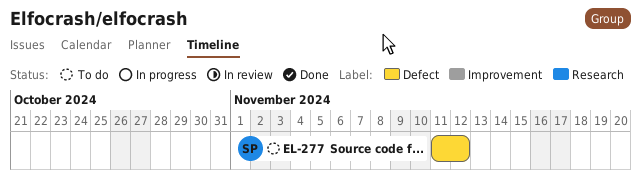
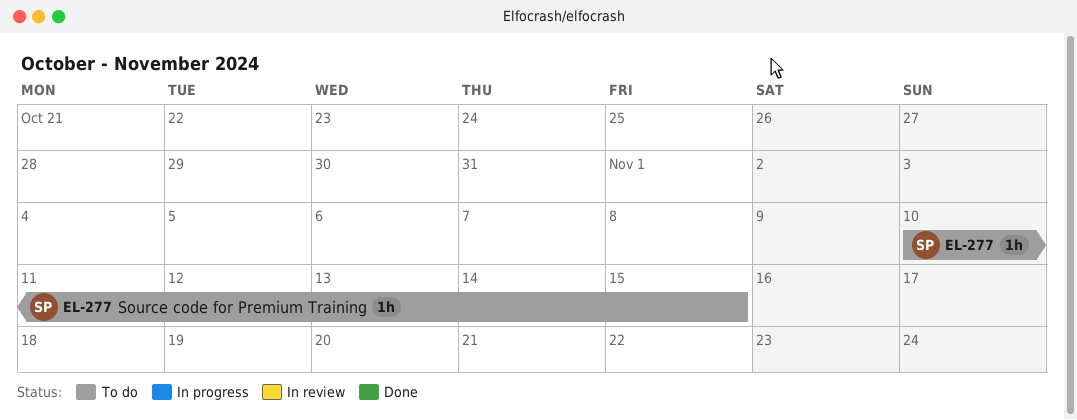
EL-277, start: Nov 11 -> Nov 10
EL-277, due: Nov 12 -> Nov 15

